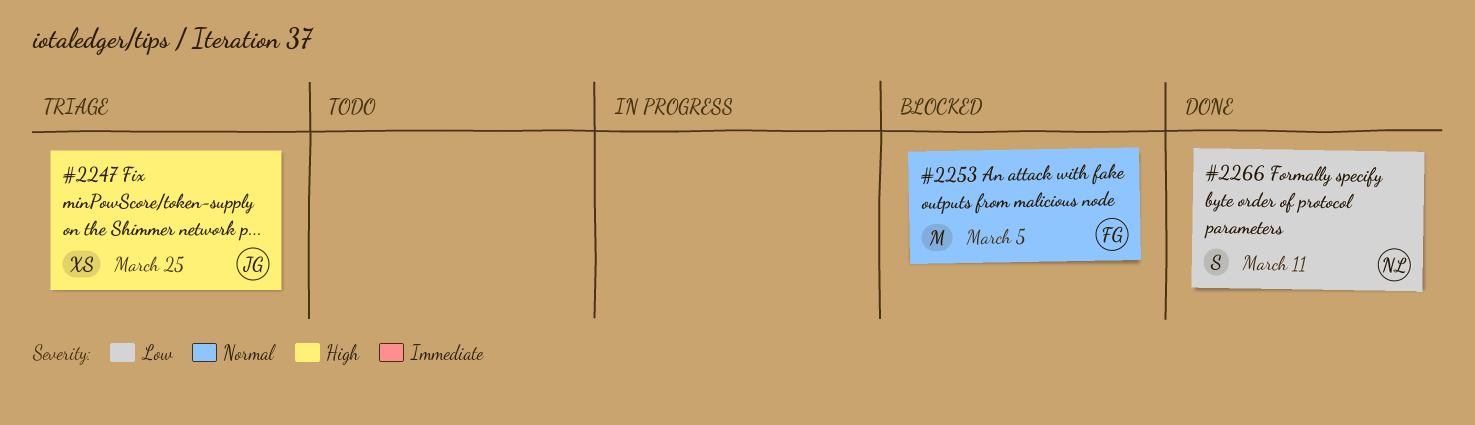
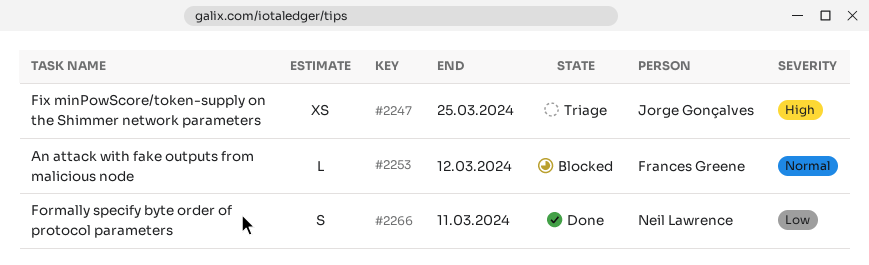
#2253, estimate: M -> L
#2253, due: Mar 5 -> Mar 12

